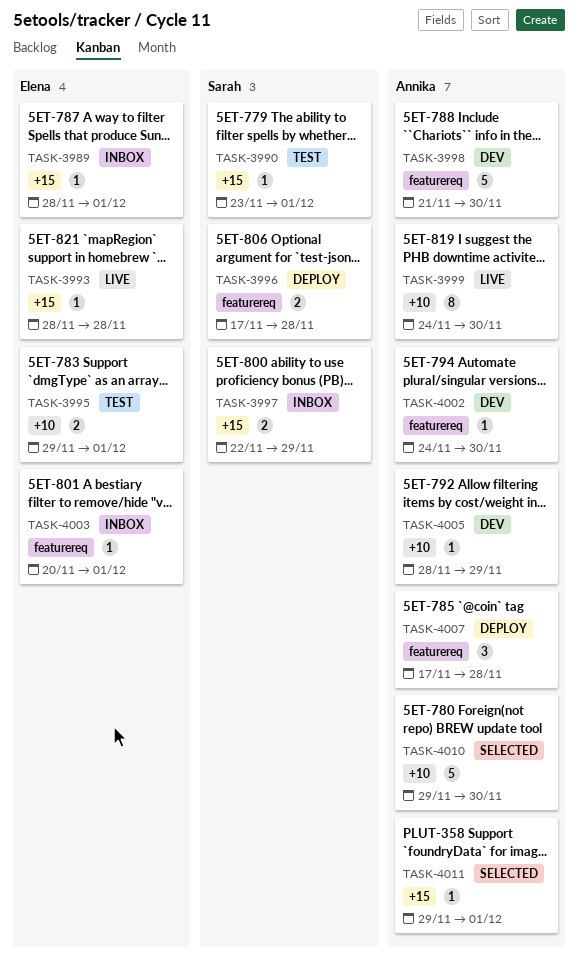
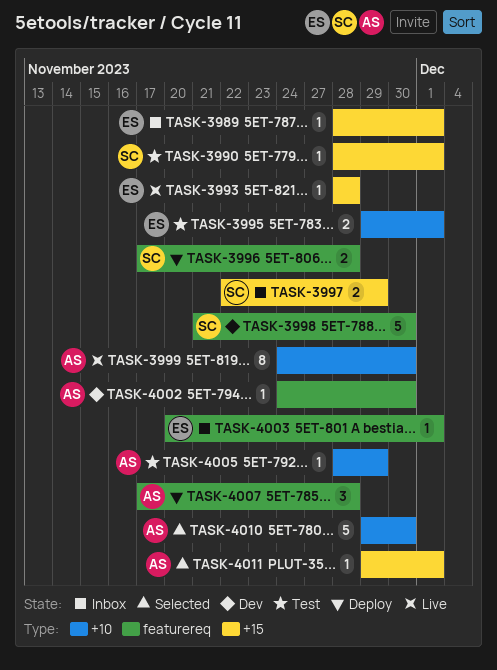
TASK-3990, start: Nov 23 -> Nov 28
TASK-3998, owner: Annika -> Sarah
TASK-4005, status: Dev -> Test

